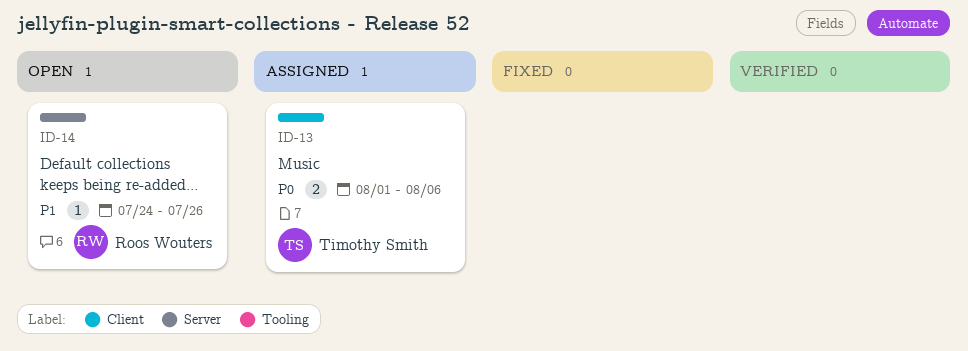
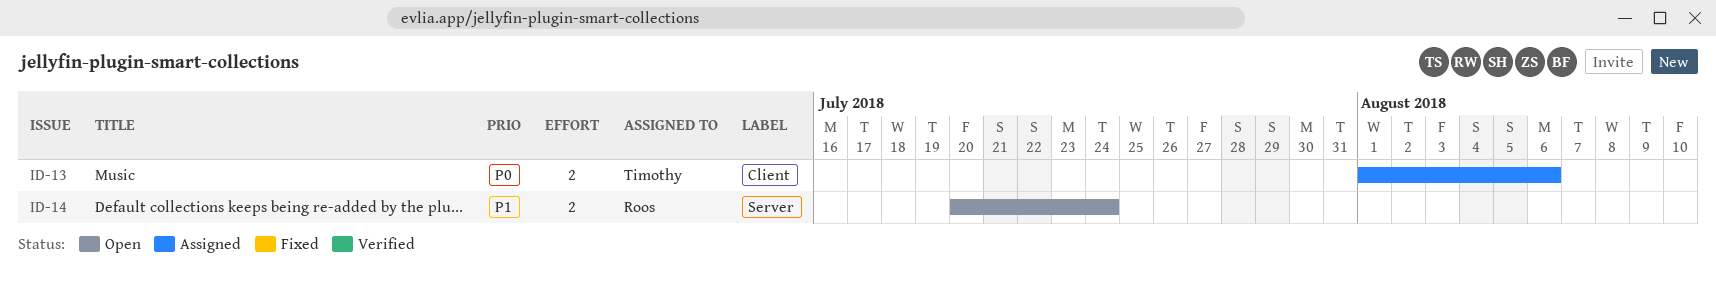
ID-14, estimate: 1 -> 2
ID-14, start: Jul 24 -> Jul 20
ID-14, due: Jul 26 -> Jul 24

